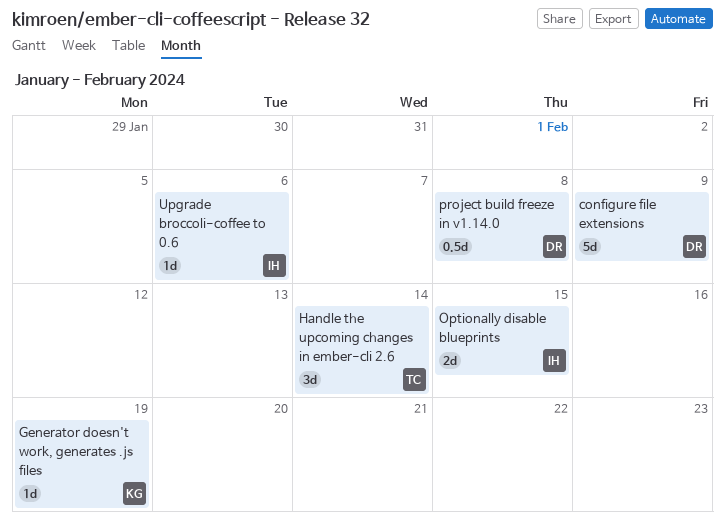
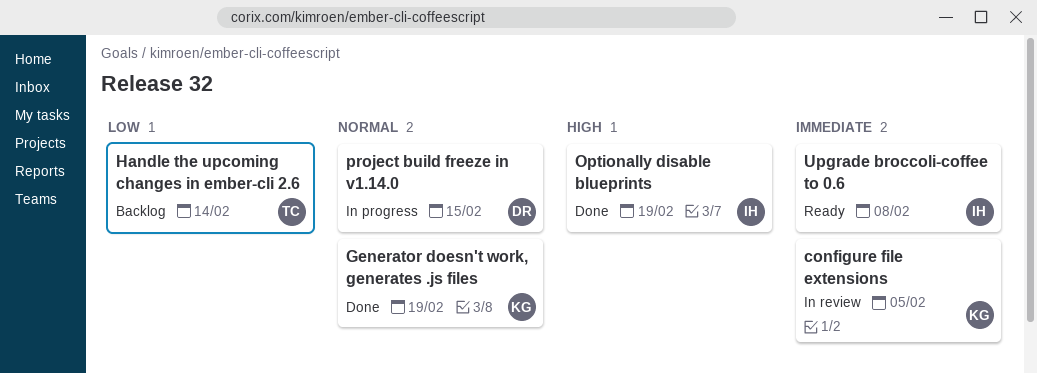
configure file extensions, owner: DR -> KG
configure file extensions, due: Feb 9 -> Feb 5
Optionally disable blueprints, due: Feb 15 -> Feb 19
project build freeze in v1.14.0, due: Feb 8 -> Feb 15
Upgrade broccoli-coffee to 0.6, due: Feb 6 -> Feb 8

